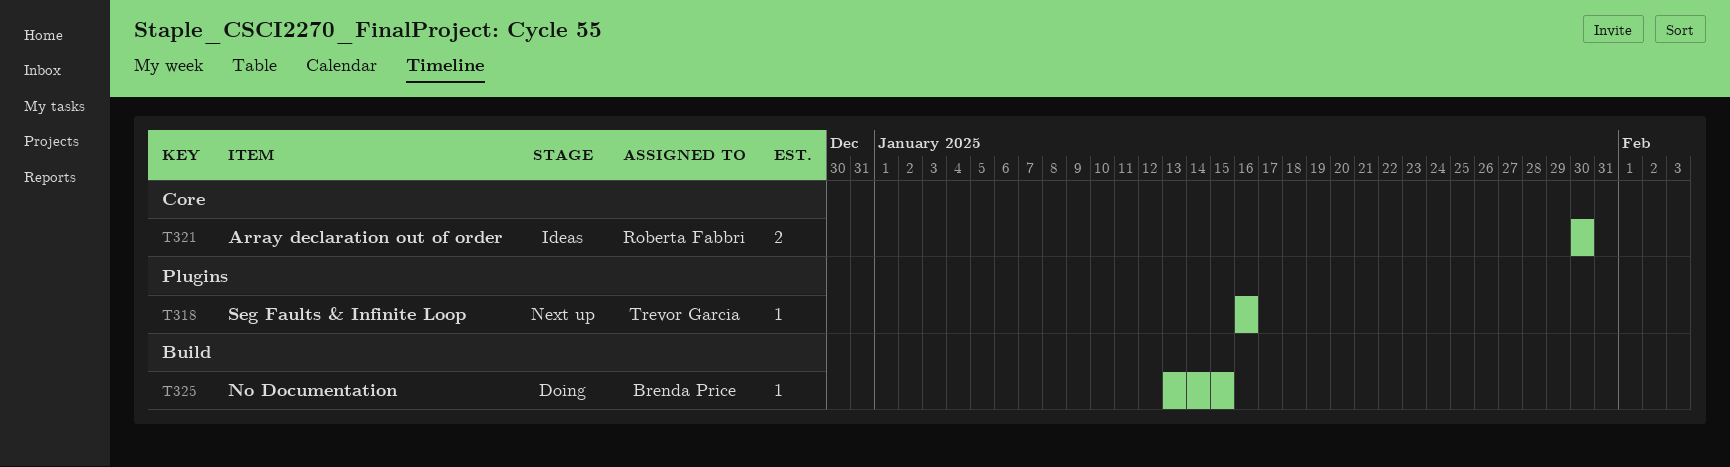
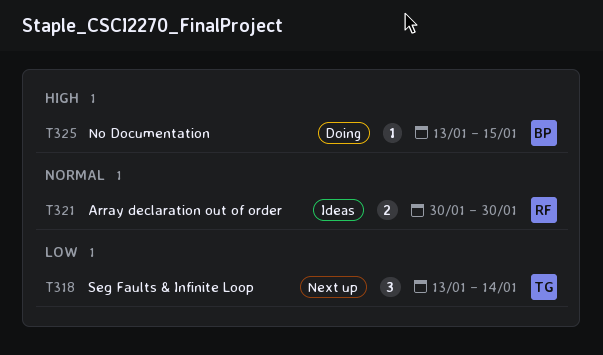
T318, estimate: 1 -> 3
T318, start: Jan 16 -> Jan 13
T318, due: Jan 16 -> Jan 14

